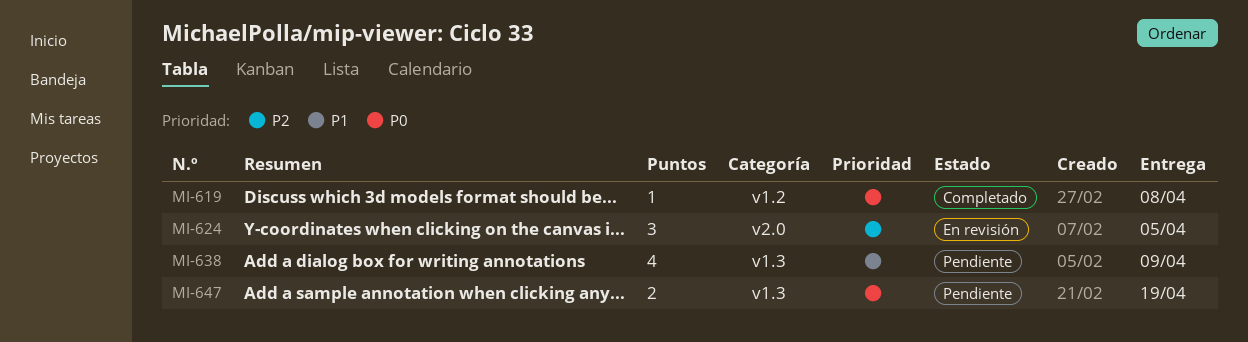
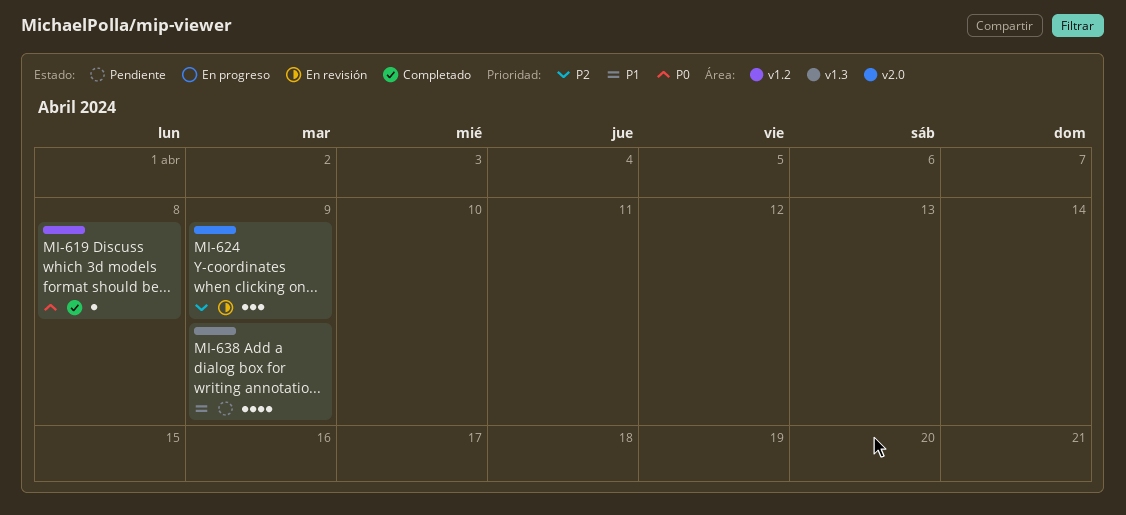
MI-624, due: Apr 5 -> Apr 9
MI-647: present -> none

